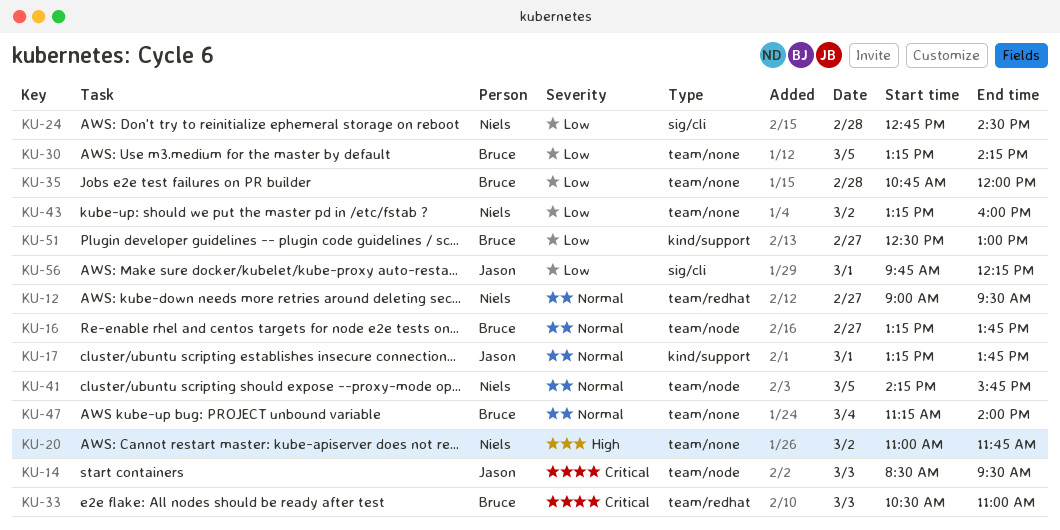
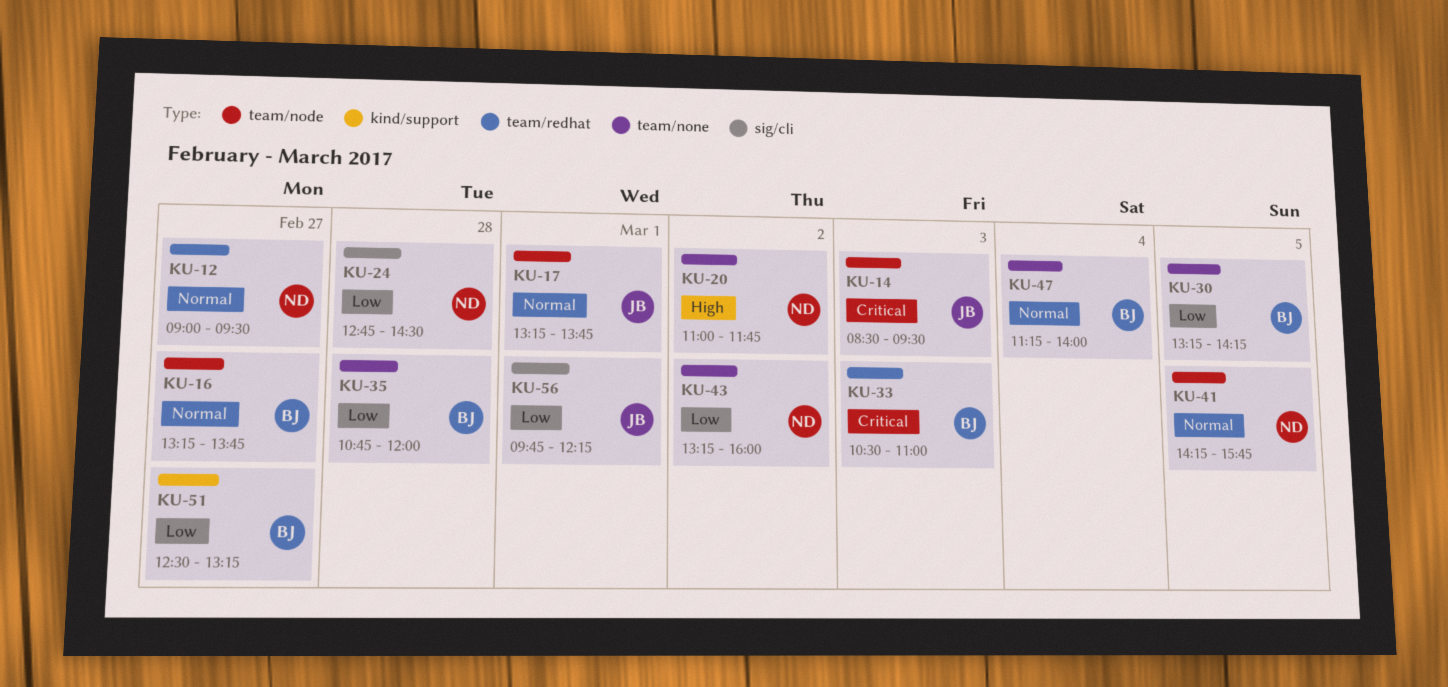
KU-17, label: kind/support -> team/node
KU-51, ends: 13:00 -> 13:15

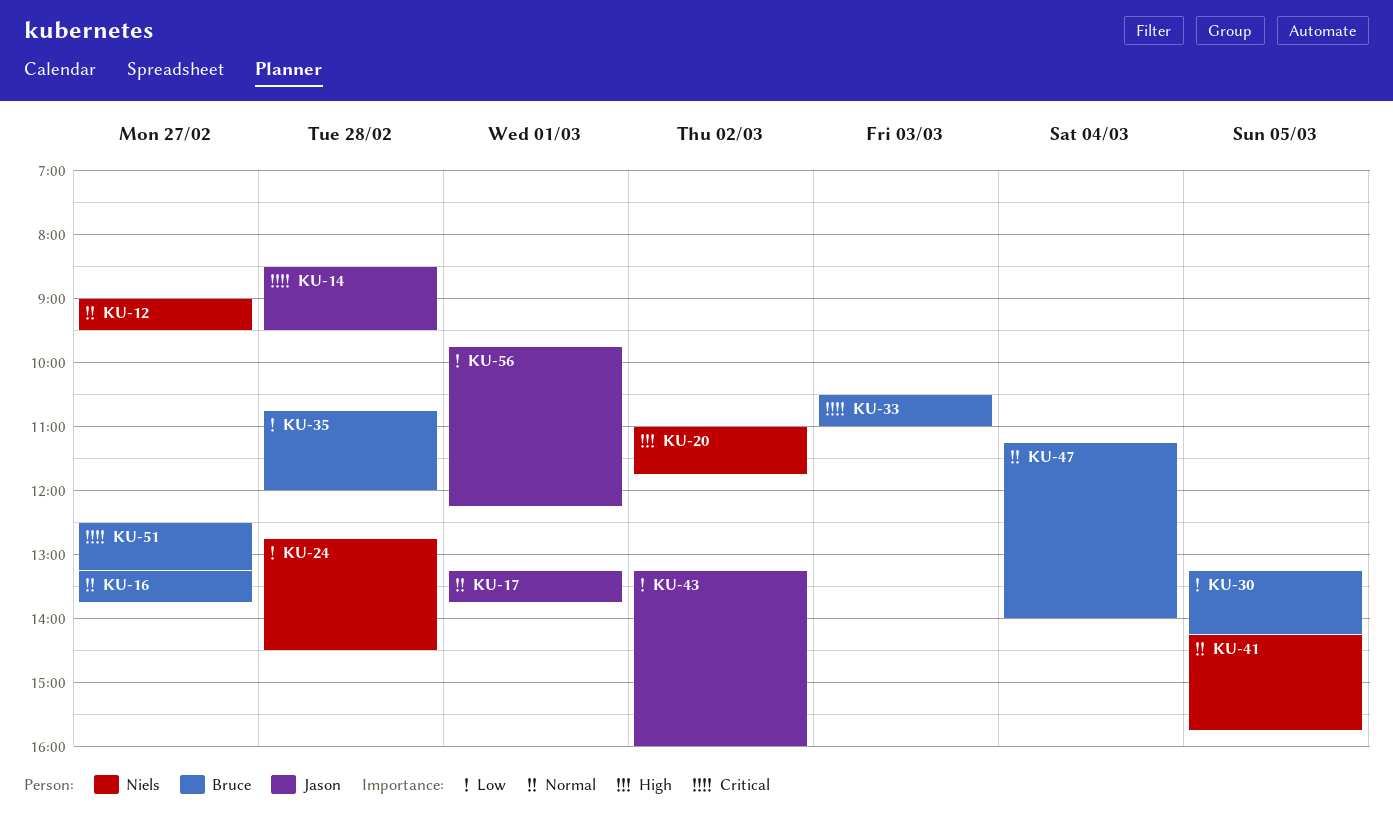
KU-14, day: Mar 3 -> Feb 28
KU-43, owner: Niels -> Jason
KU-51, priority: Low -> Critical

